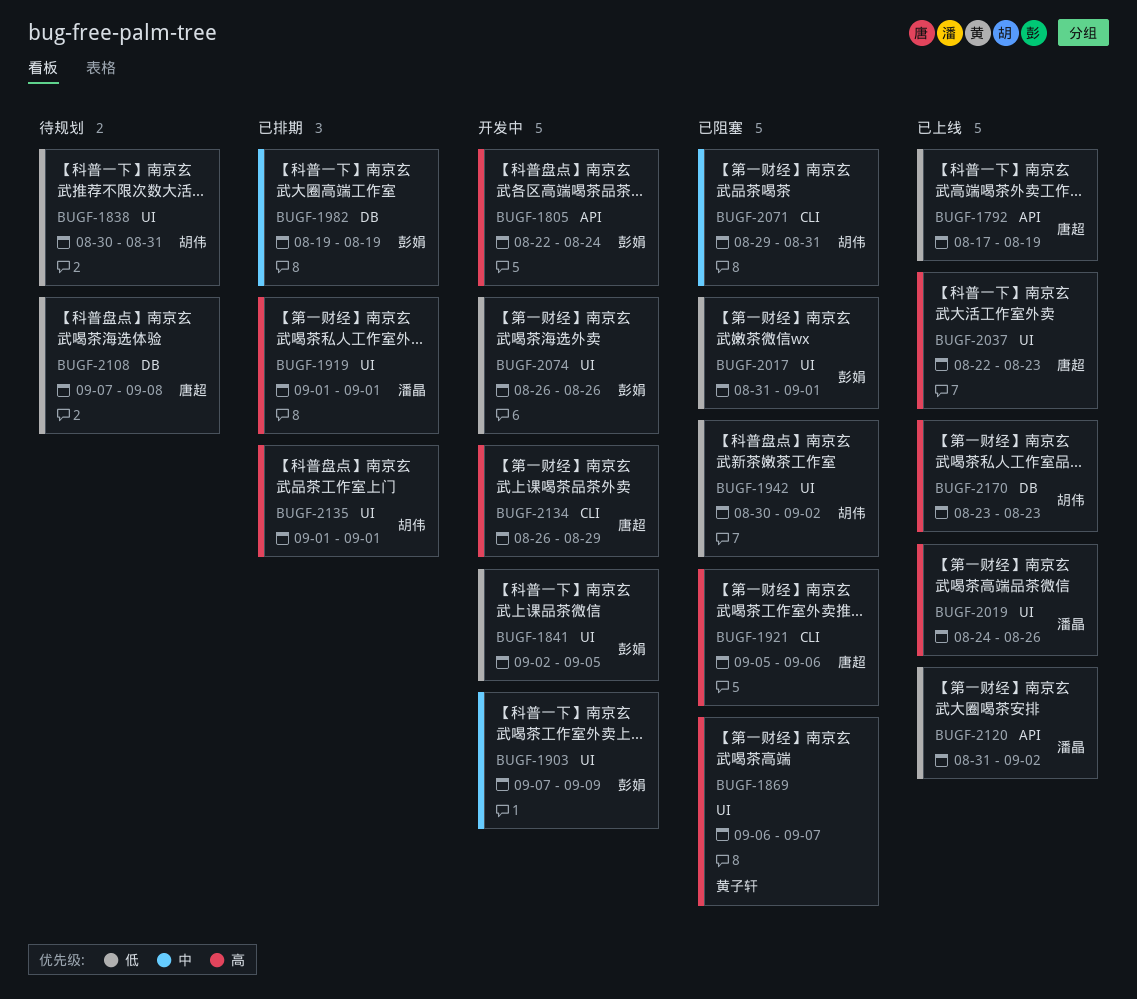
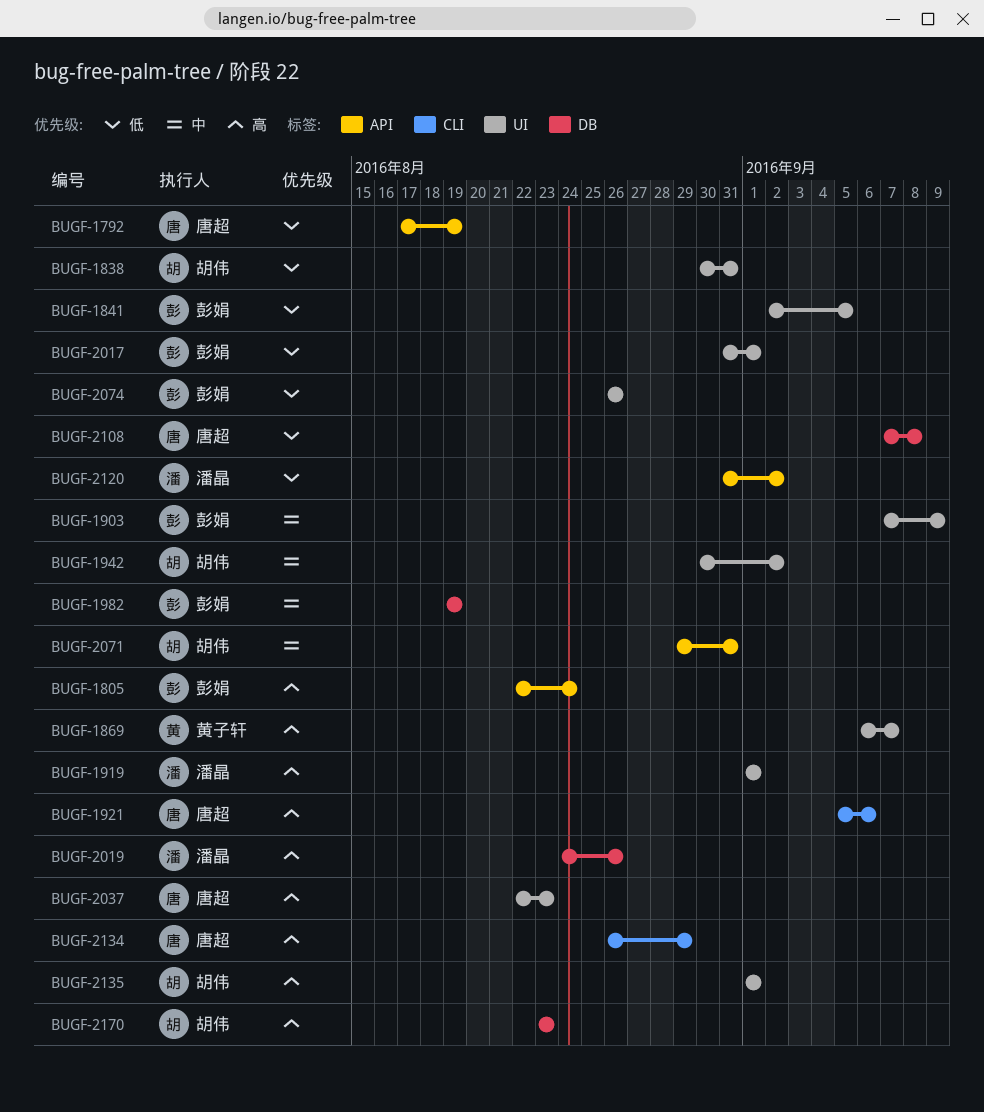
BUGF-1942, priority: 低 -> 中
BUGF-2019, label: UI -> DB
BUGF-2071, label: CLI -> API

